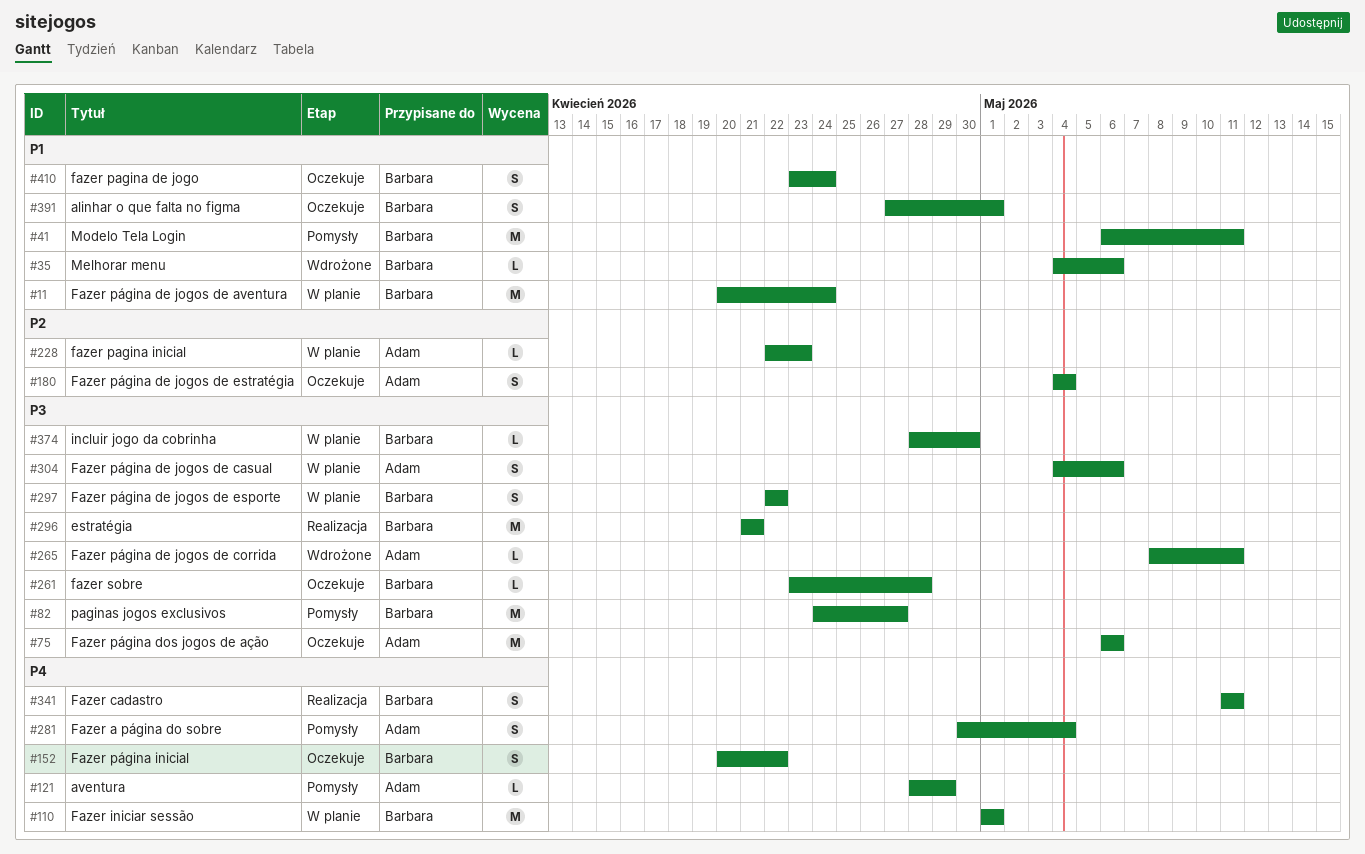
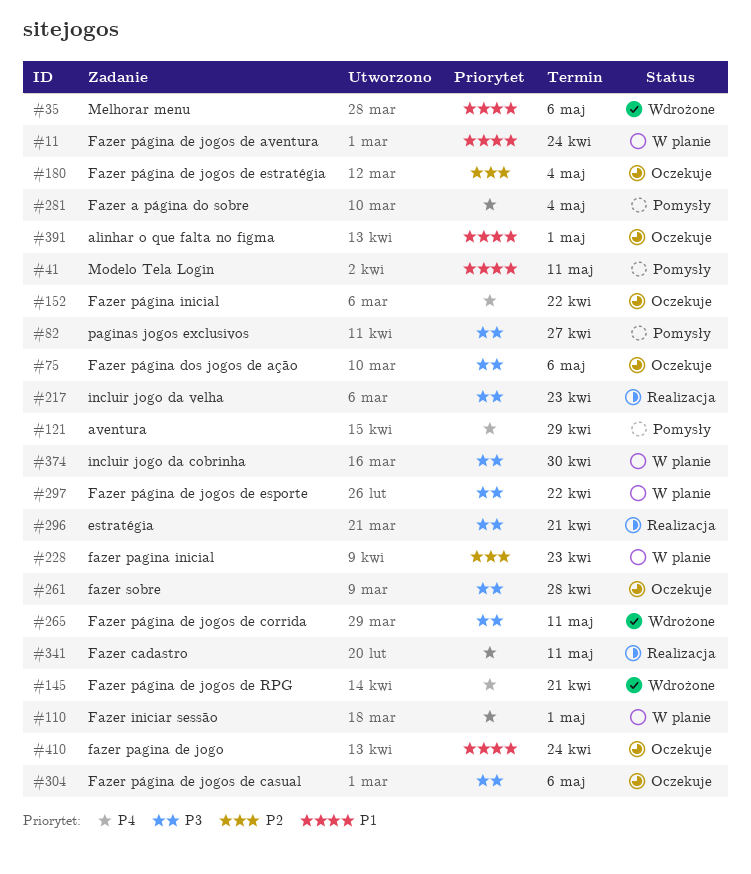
#145: none -> present
#217: none -> present
#304, status: W planie -> Oczekuje

